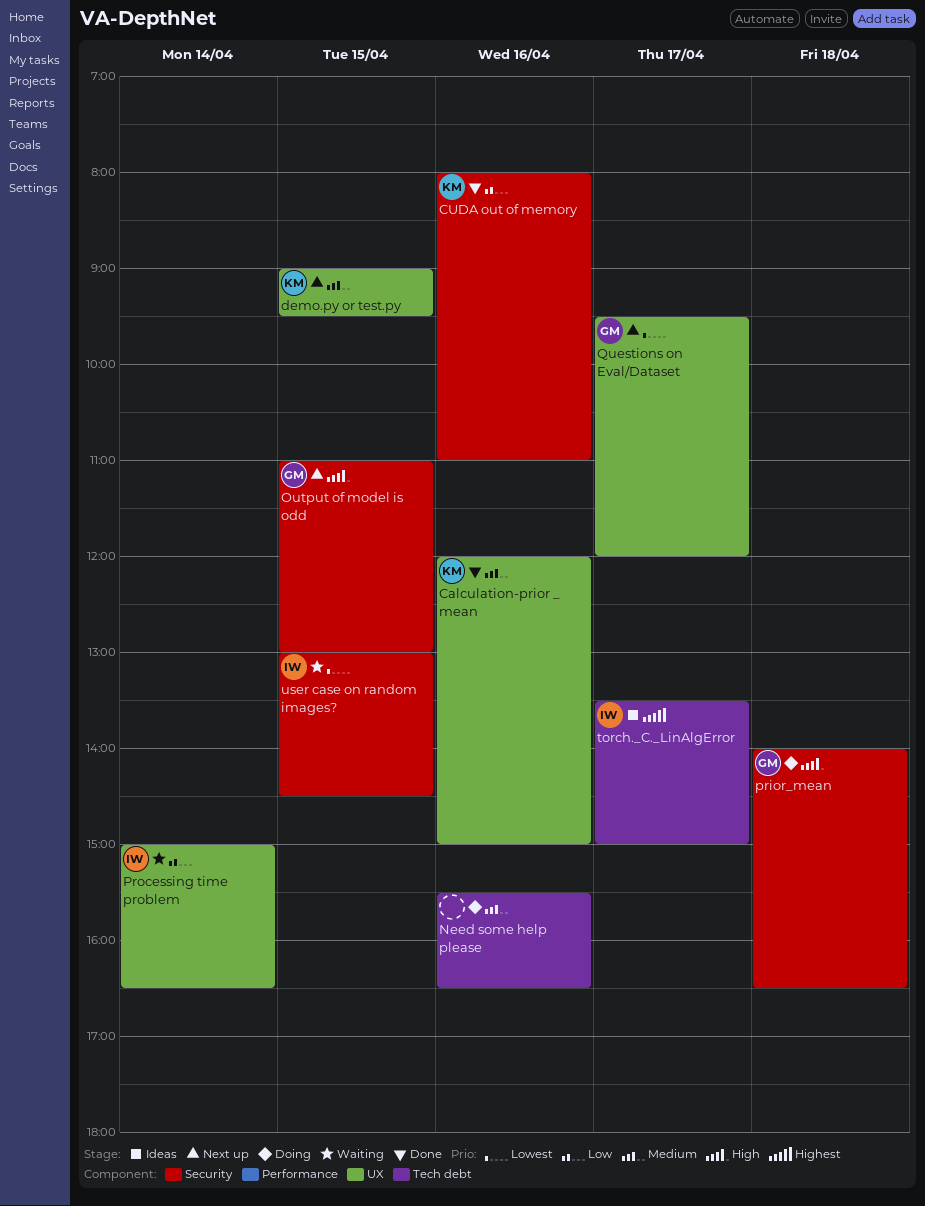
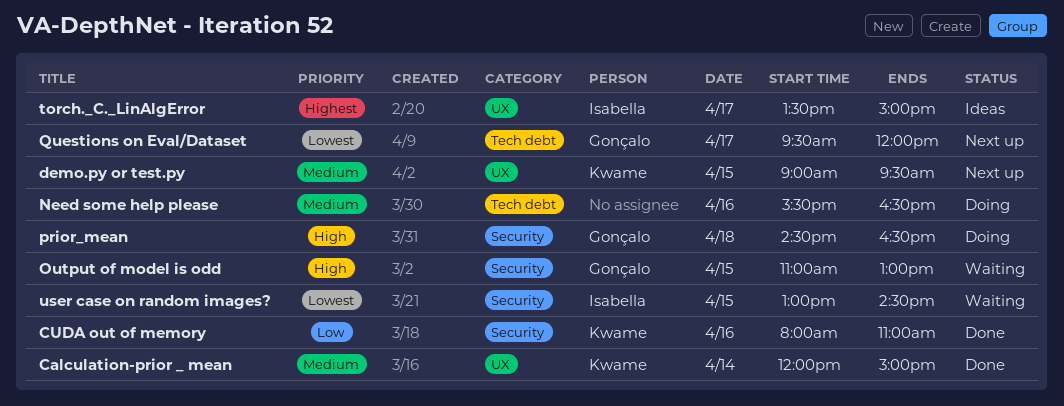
Calculation-prior _ mean, day: Apr 16 -> Apr 14
Output of model is odd, status: Next up -> Waiting
prior_mean, begins: 14:00 -> 14:30
Processing time problem: present -> none
Questions on Eval/Dataset, label: UX -> Tech debt
torch._C._LinAlgError, label: Tech debt -> UX

